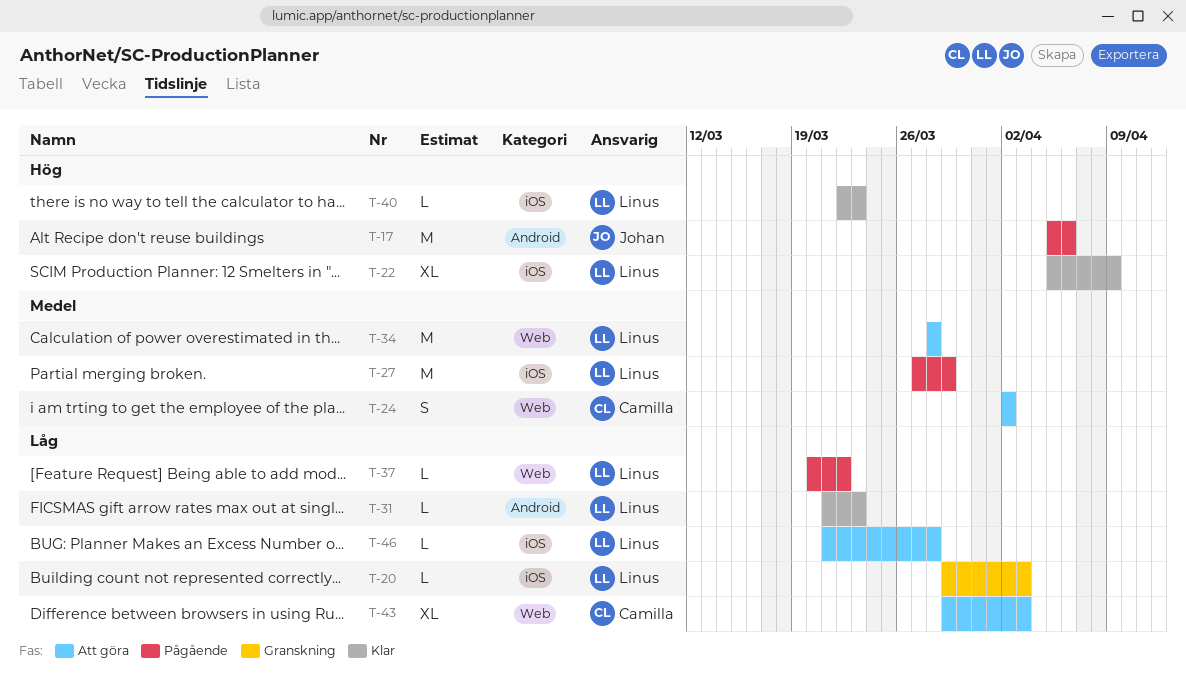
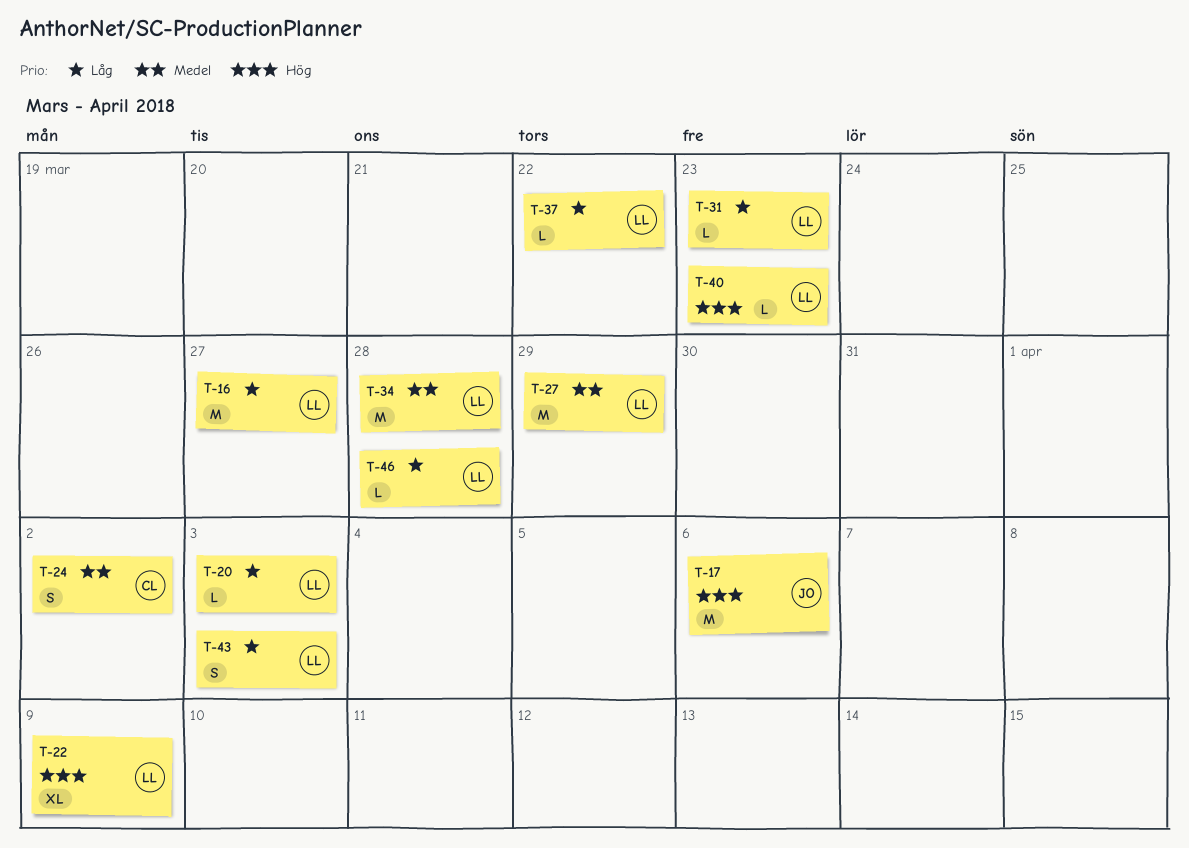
T-16: none -> present
T-43, owner: Camilla -> Linus
T-43, estimate: XL -> S

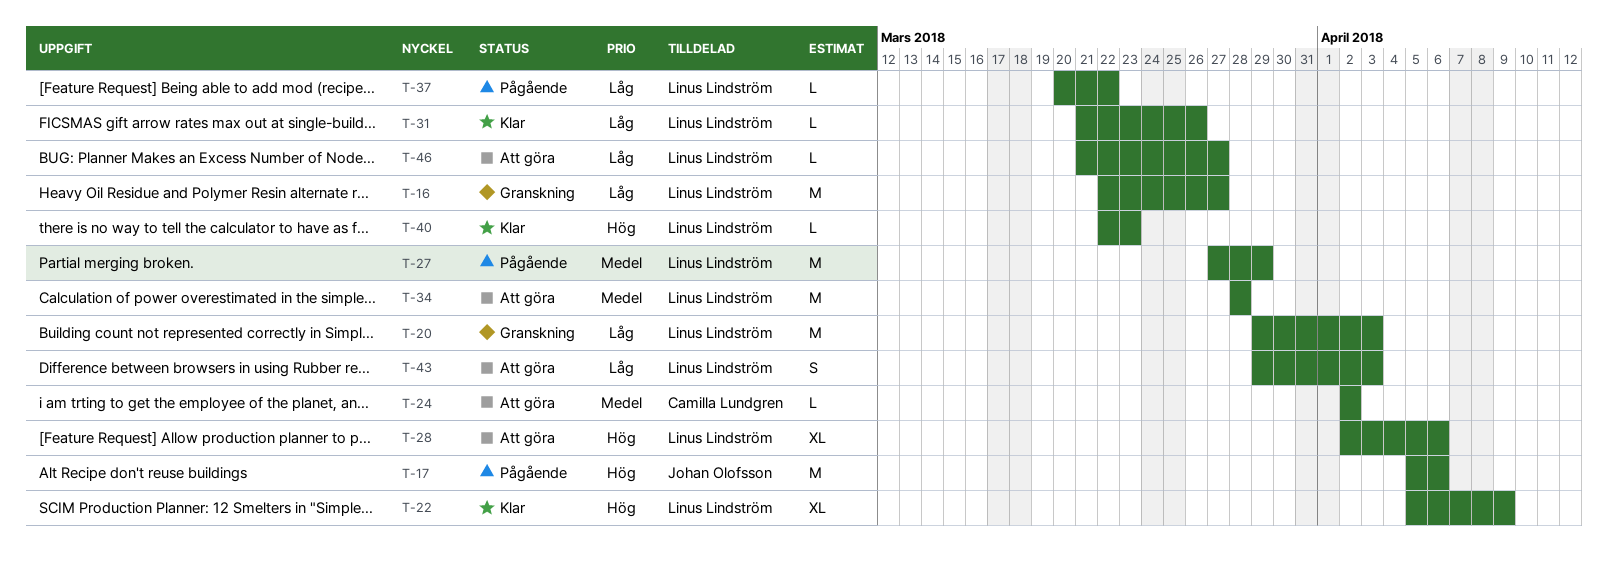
T-20, estimate: L -> M
T-24, estimate: S -> L
T-28: none -> present
T-31, due: Mar 23 -> Mar 26
T-46, due: Mar 28 -> Mar 27

